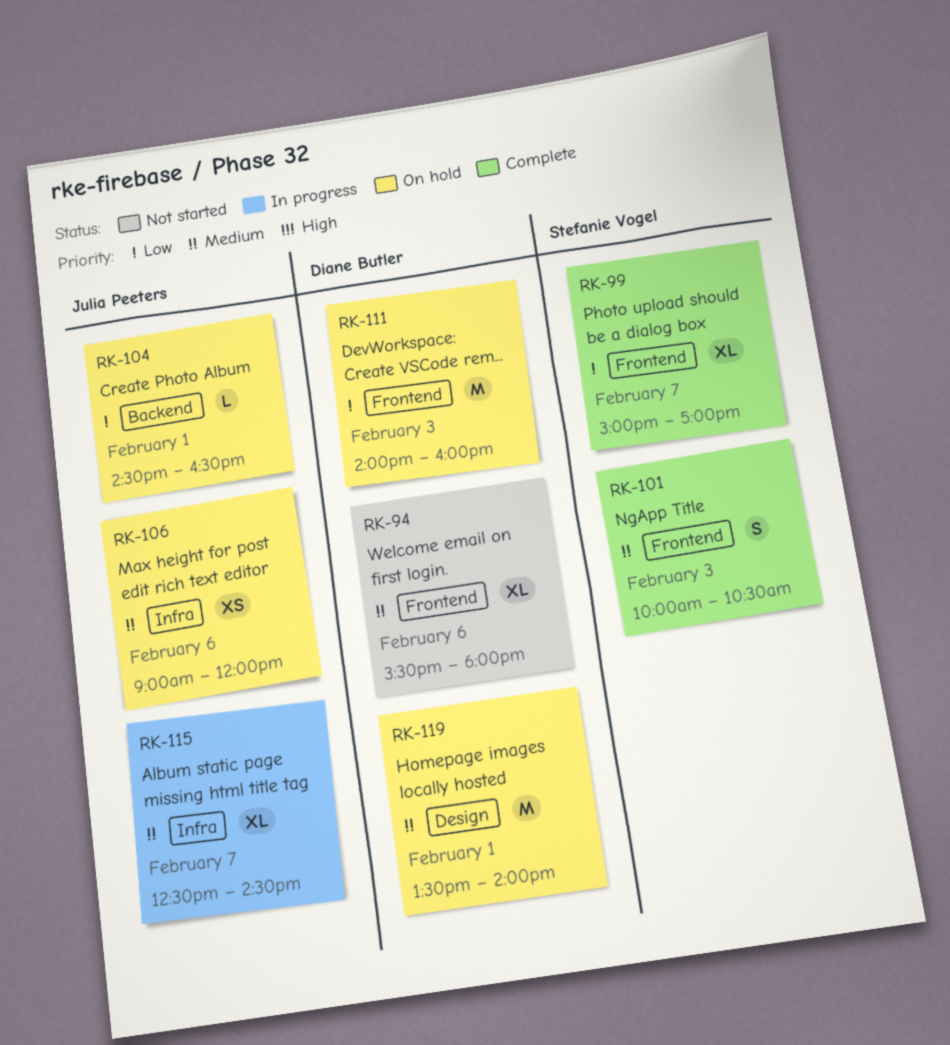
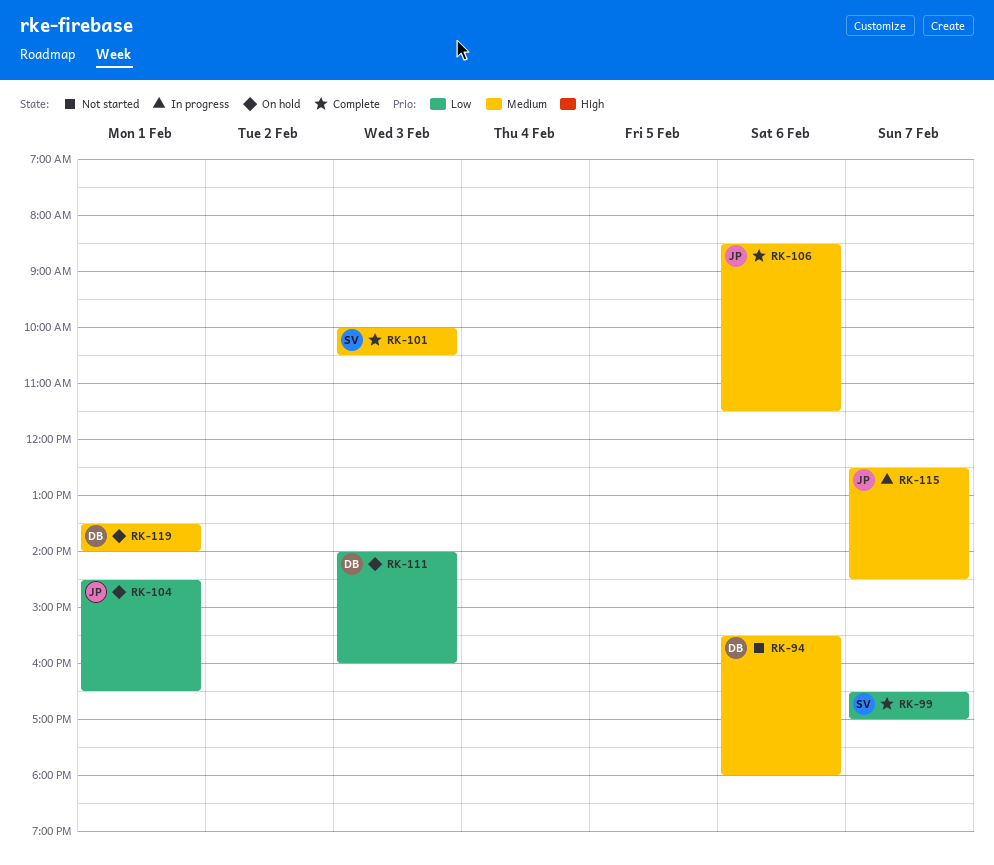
RK-99, begins: 15:00 -> 16:30
RK-106, status: On hold -> Complete
RK-106, begins: 09:00 -> 08:30
RK-106, ends: 12:00 -> 11:30

